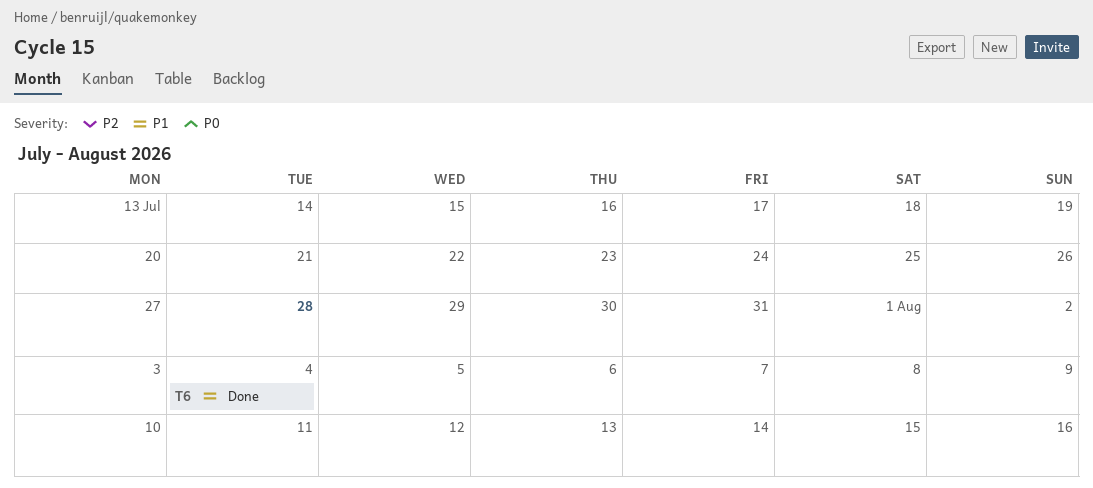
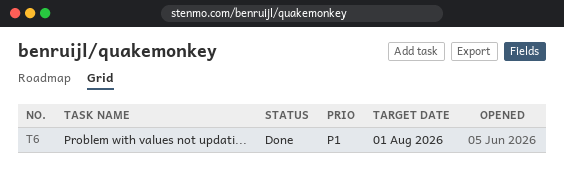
T6, due: Aug 4 -> Aug 1

